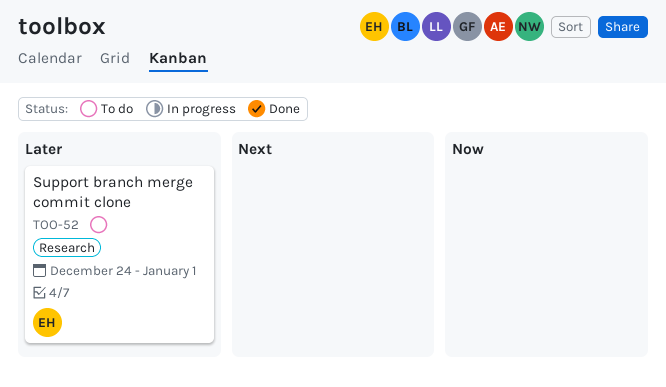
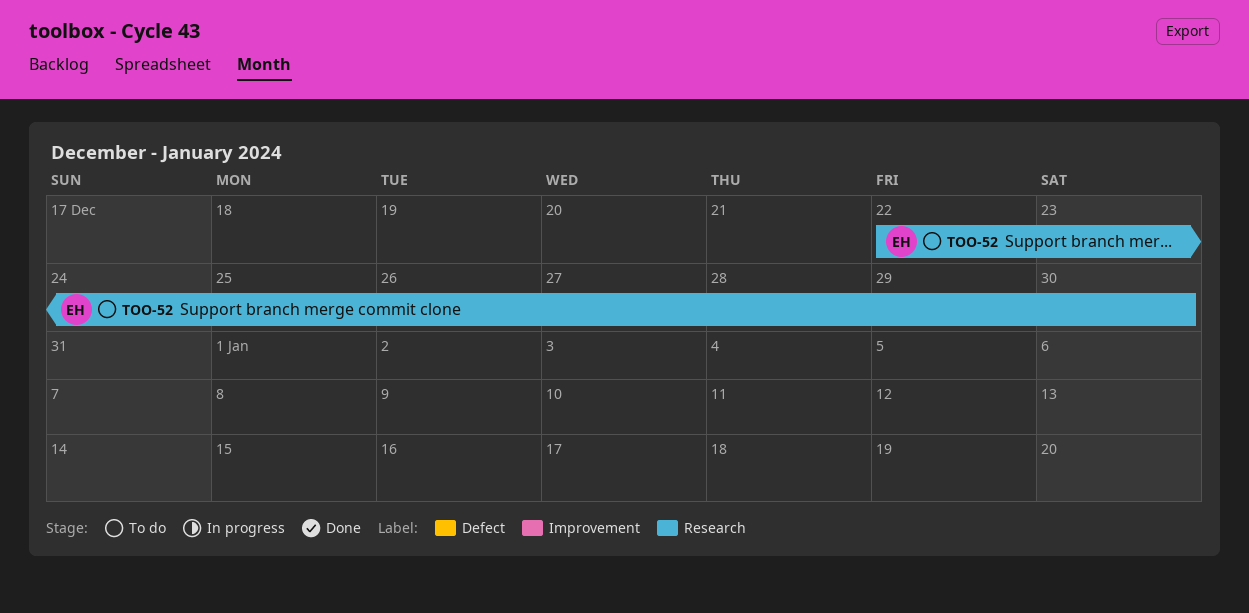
TOO-52, start: Dec 24 -> Dec 22
TOO-52, due: Jan 1 -> Dec 30

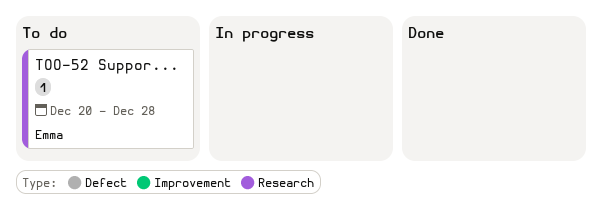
TOO-52, start: Dec 22 -> Dec 20
TOO-52, due: Dec 30 -> Dec 28

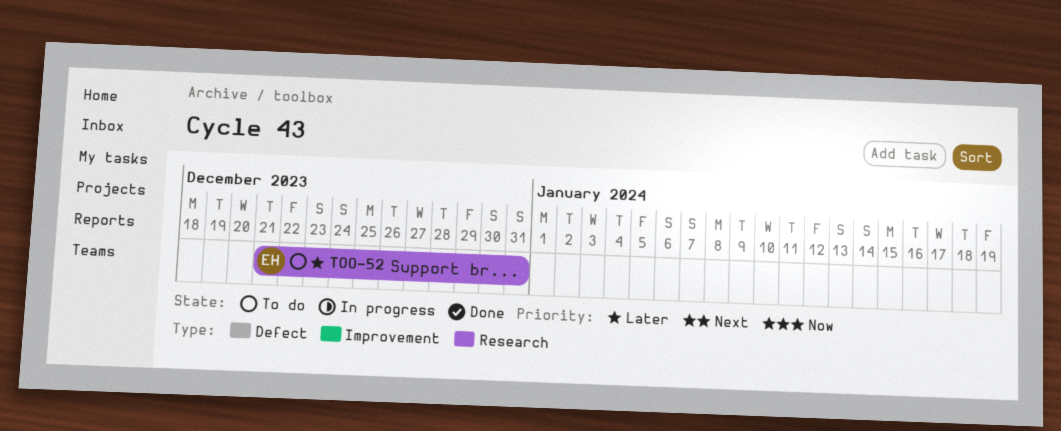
TOO-52, start: Dec 20 -> Dec 21
TOO-52, due: Dec 28 -> Dec 31

